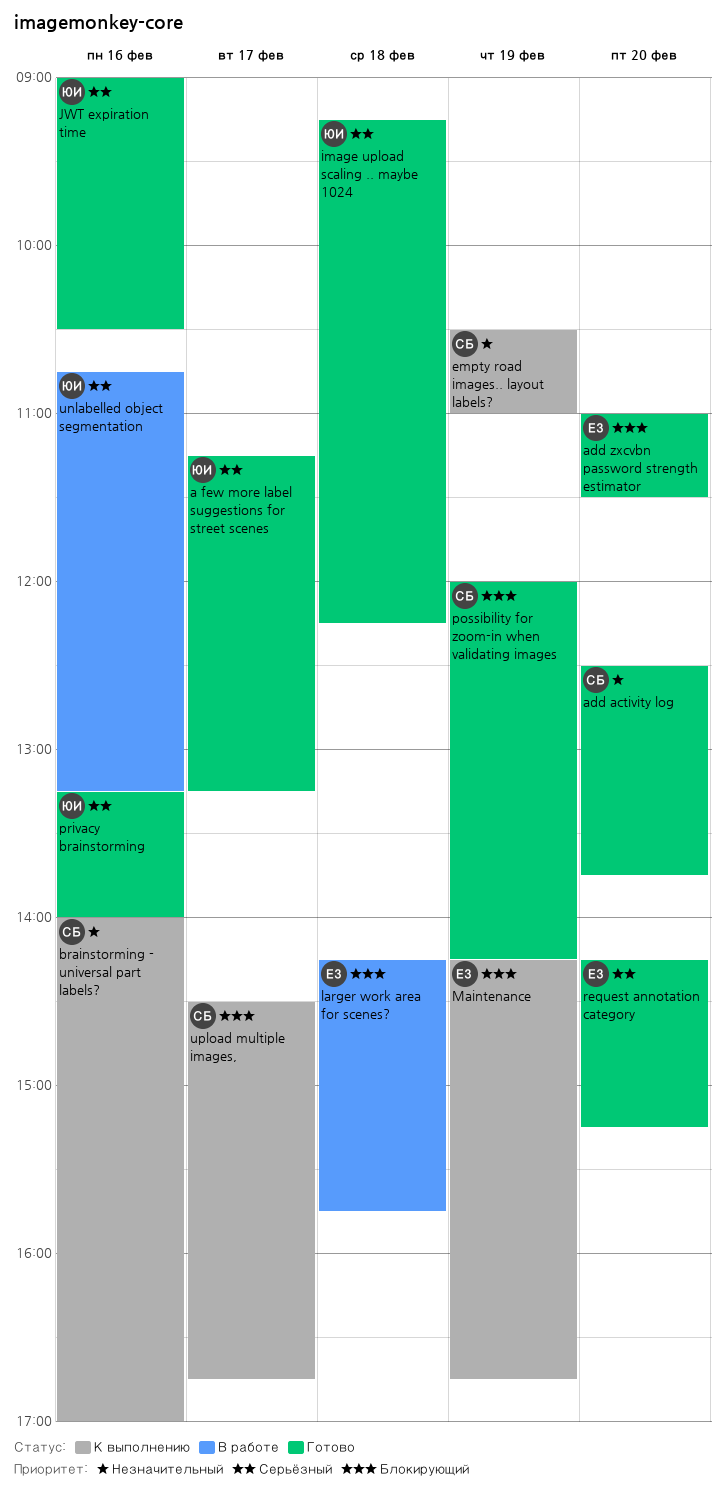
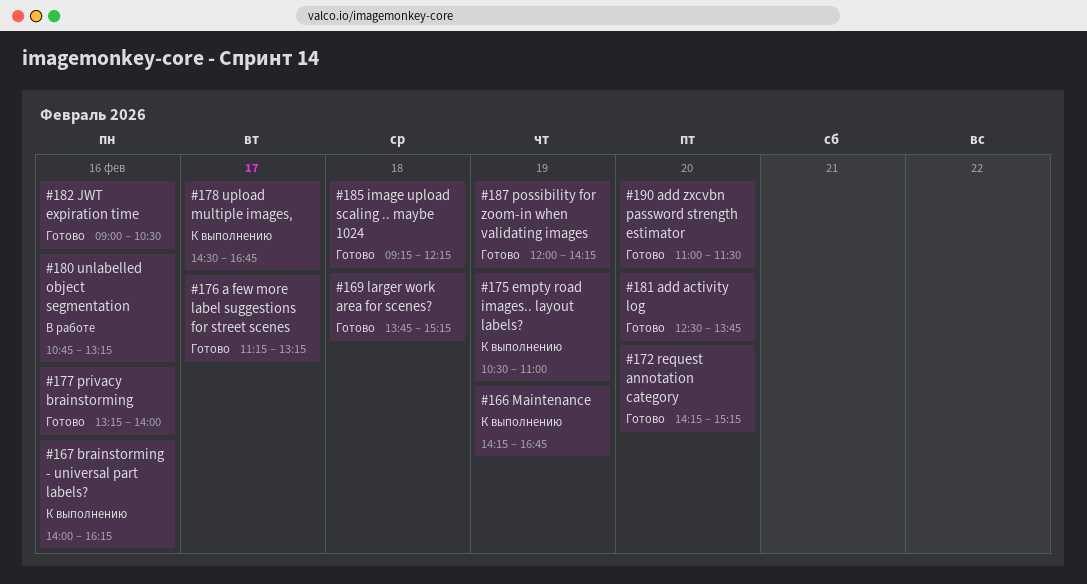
brainstorming - universal part labels?, ends: 17:00 -> 16:15
larger work area for scenes?, status: В работе -> Готово
larger work area for scenes?, begins: 14:15 -> 13:45
larger work area for scenes?, ends: 15:45 -> 15:15

